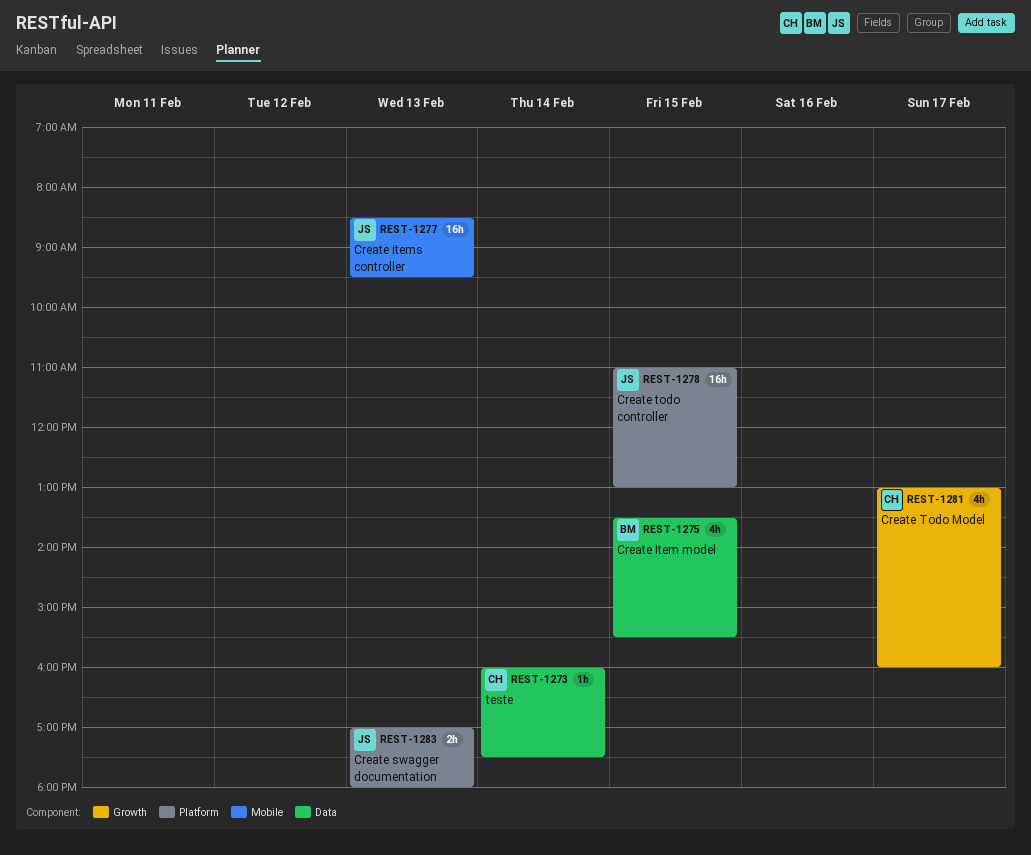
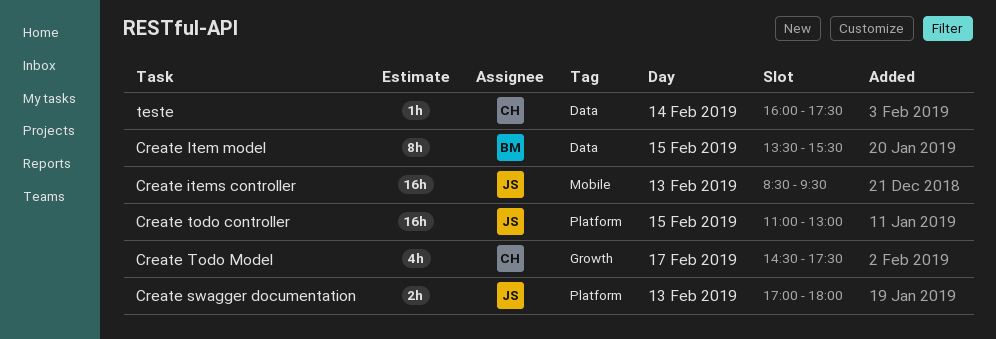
Create Item model, estimate: 4h -> 8h
Create Todo Model, begins: 13:00 -> 14:30
Create Todo Model, ends: 16:00 -> 17:30

